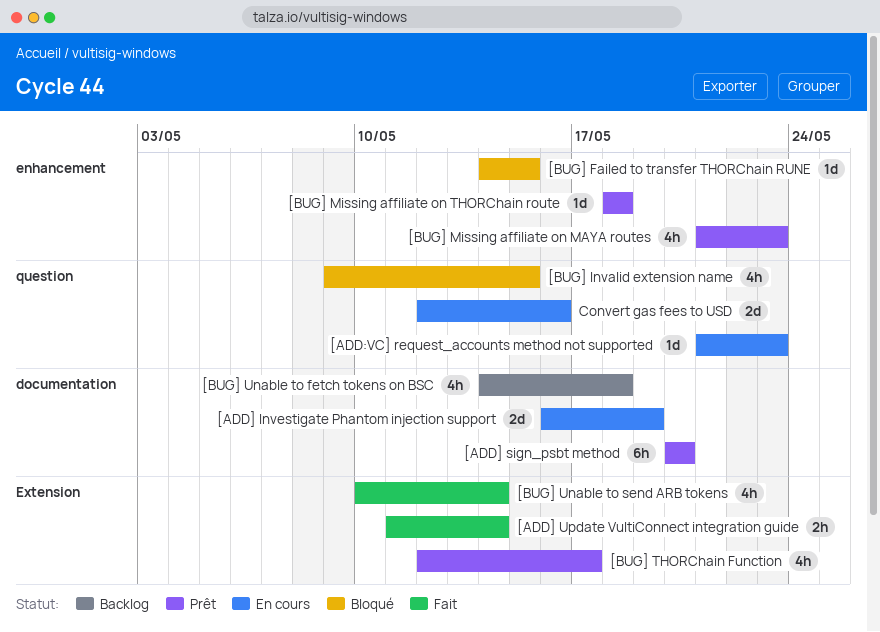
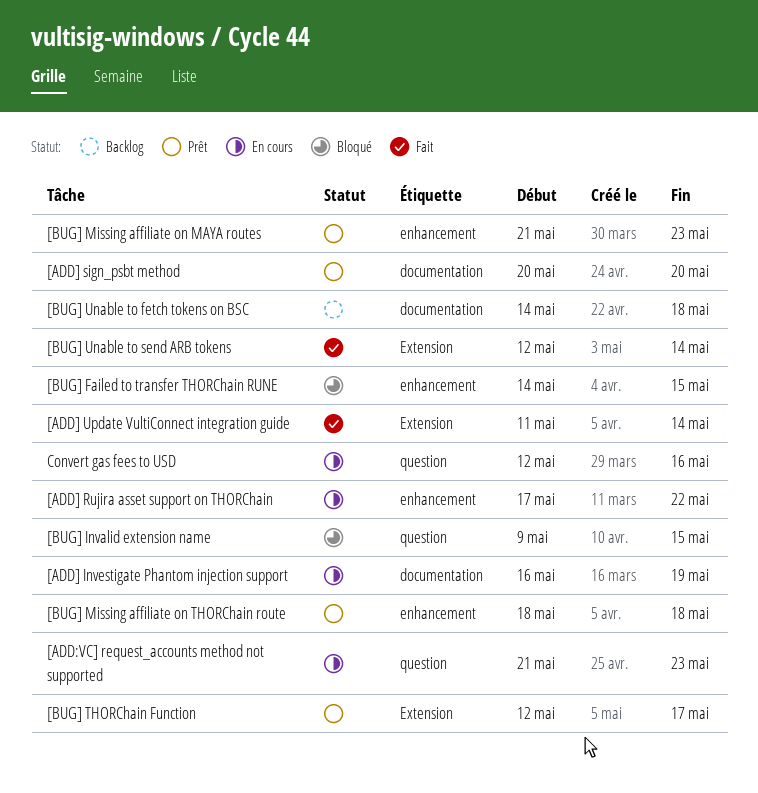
[ADD] Rujira asset support on THORChain: none -> present
[BUG] Unable to send ARB tokens, start: May 10 -> May 12

